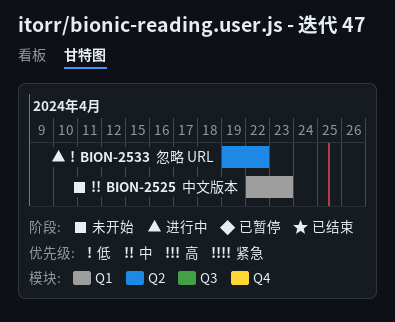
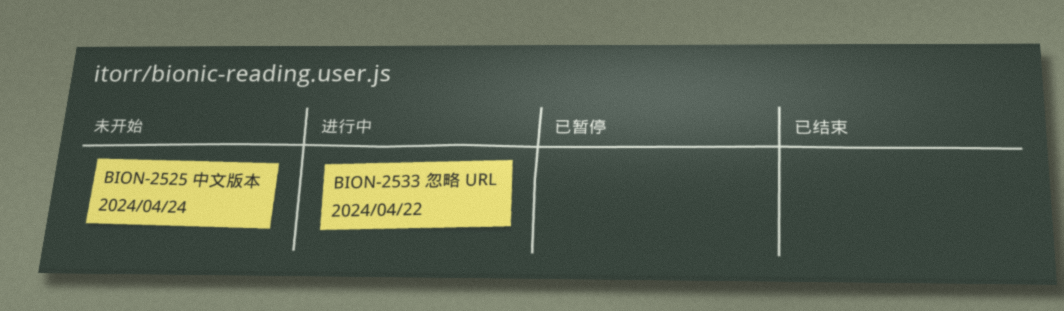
BION-2525, due: Apr 23 -> Apr 24

